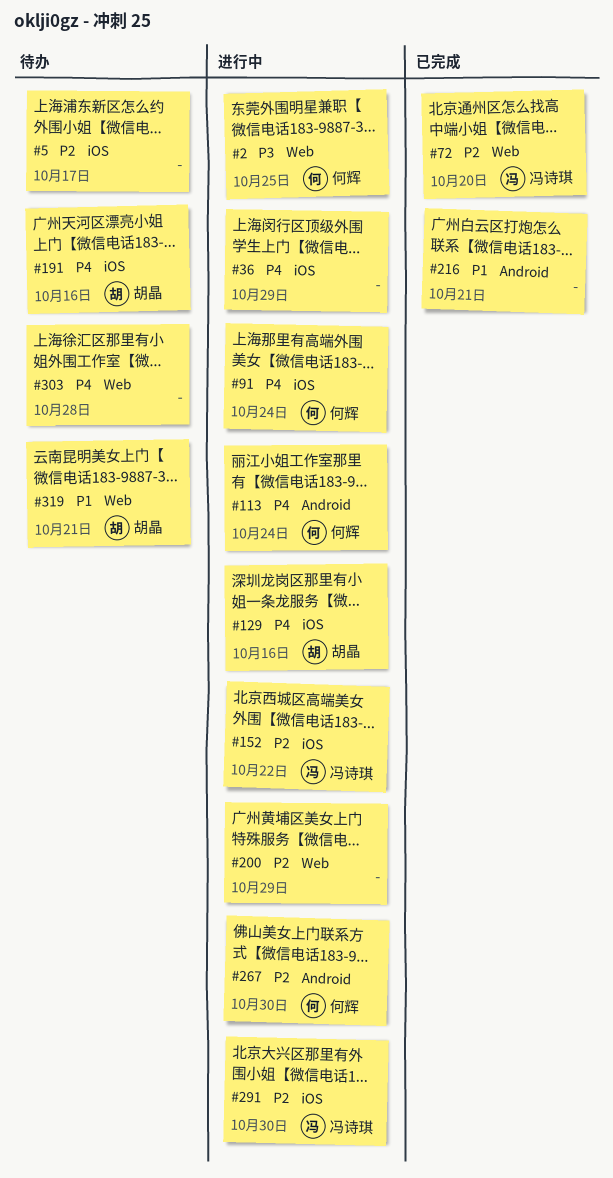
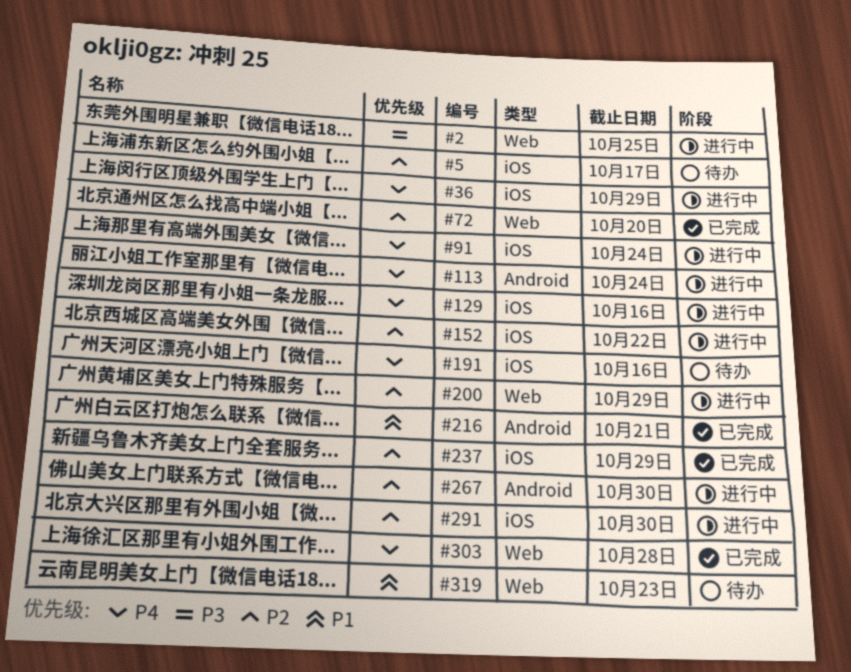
#237: none -> present
#303, status: 待办 -> 已完成
#319, due: Oct 21 -> Oct 23

